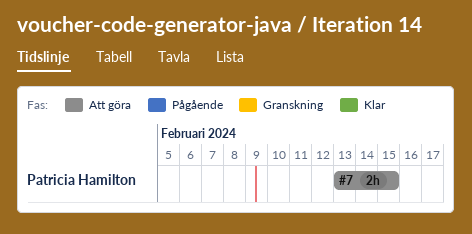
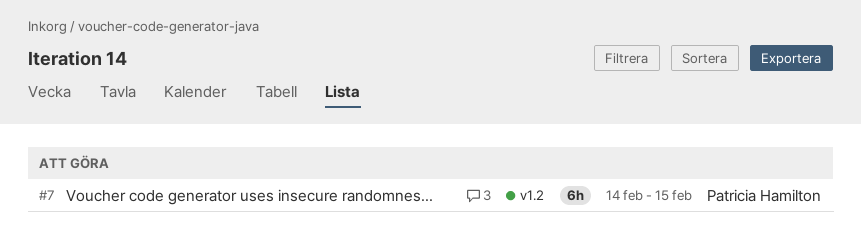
#7, estimate: 2h -> 6h
#7, start: Feb 13 -> Feb 14

